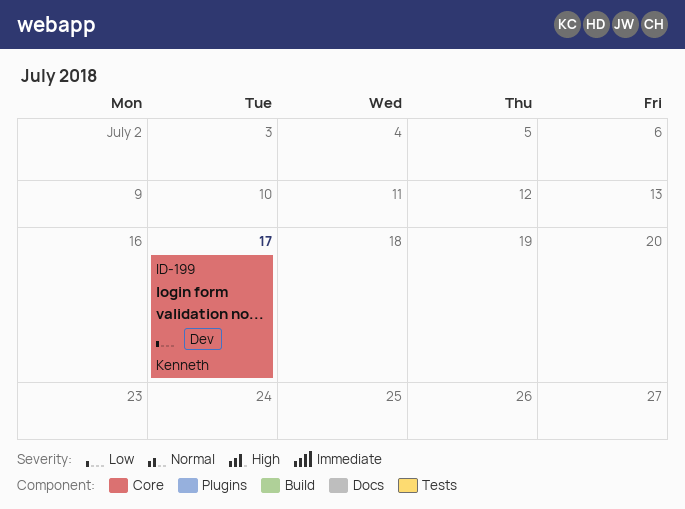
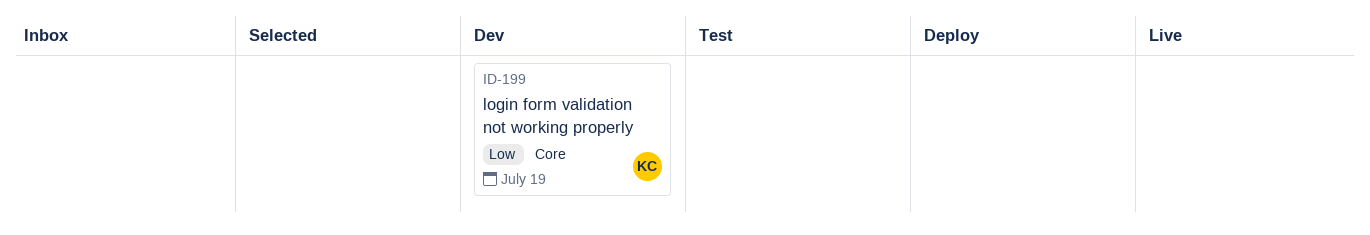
ID-199, due: Jul 17 -> Jul 19

